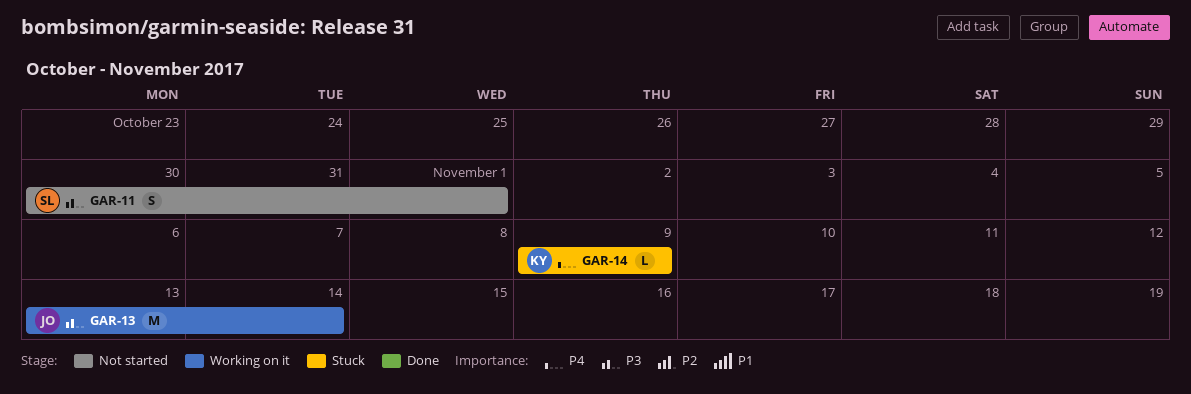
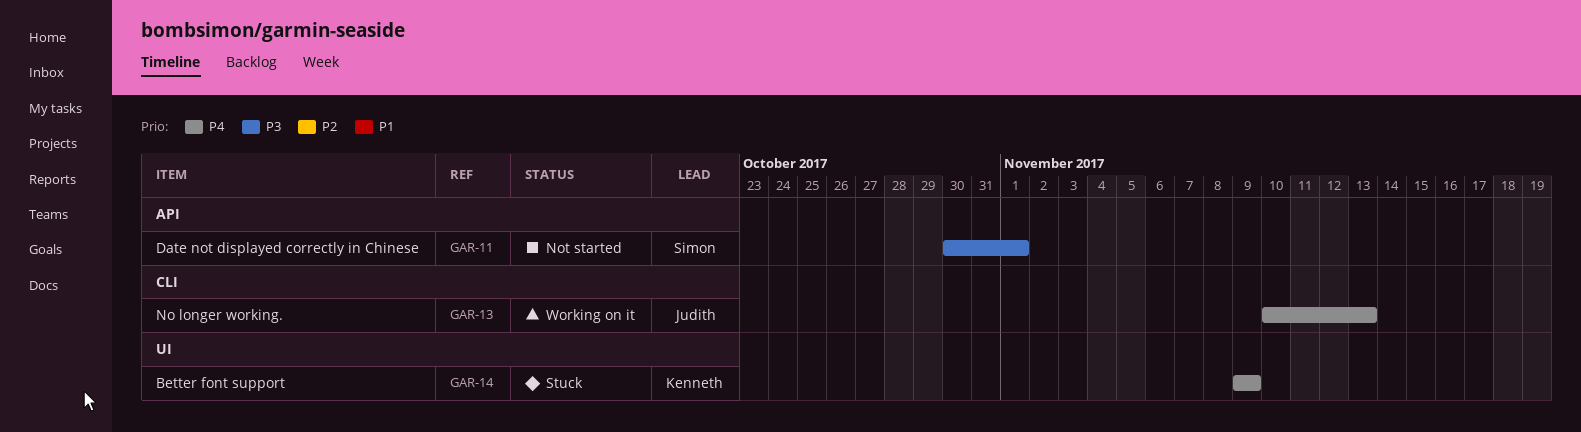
GAR-13, priority: P3 -> P4
GAR-13, start: Nov 13 -> Nov 10
GAR-13, due: Nov 14 -> Nov 13

